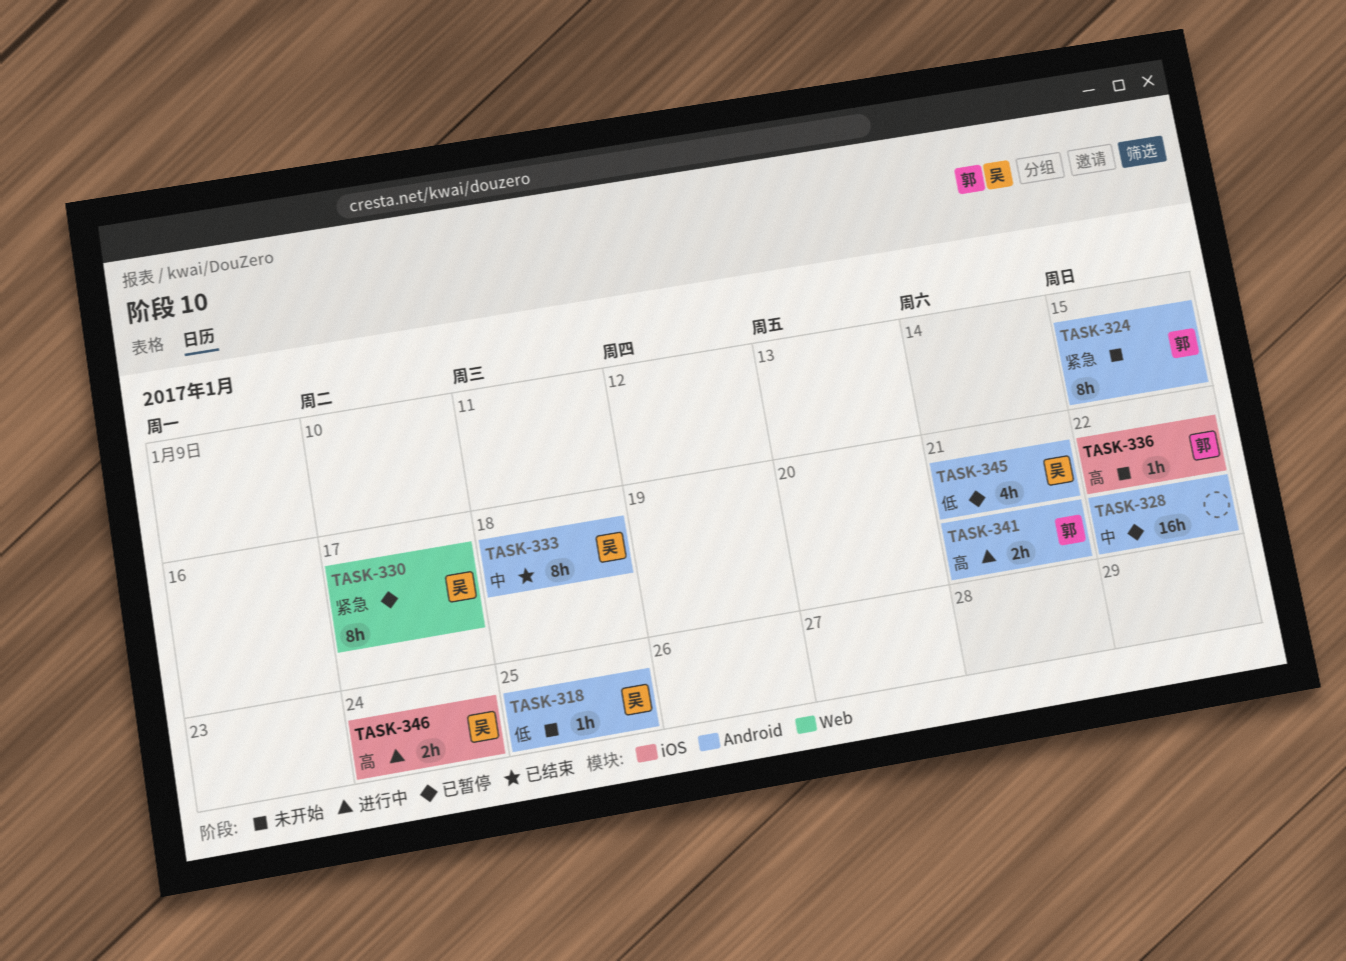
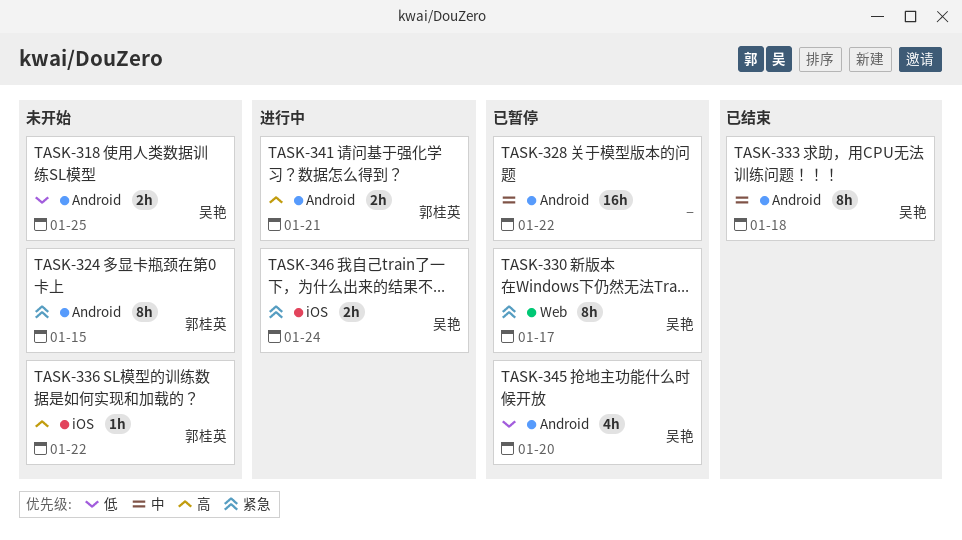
TASK-318, estimate: 1h -> 2h
TASK-345, due: Jan 21 -> Jan 20
TASK-346, priority: 高 -> 紧急

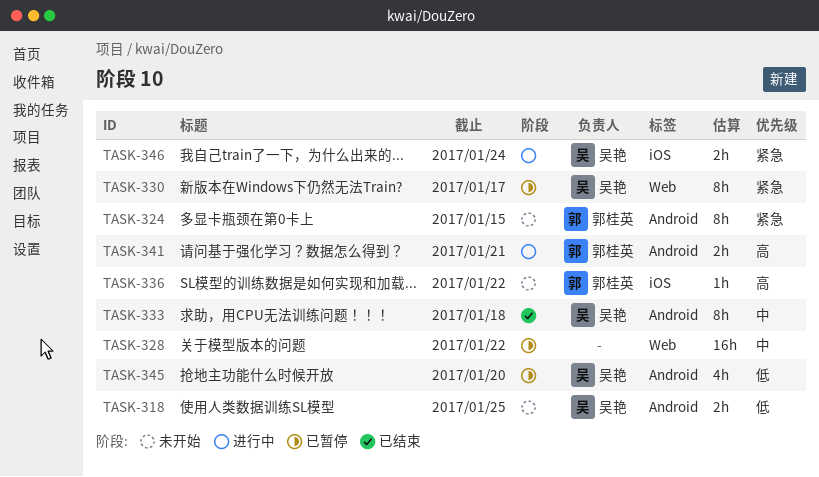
TASK-328, label: Android -> Web

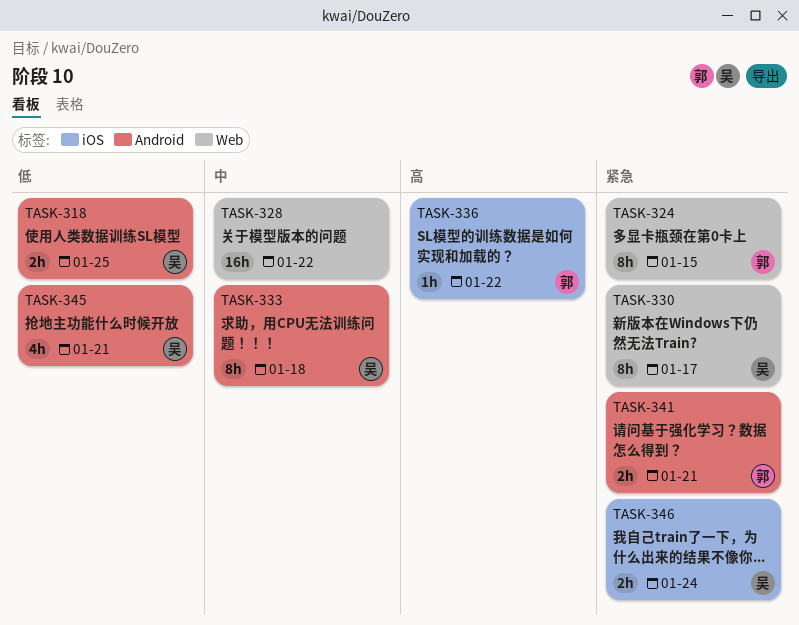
TASK-324, label: Android -> Web
TASK-341, priority: 高 -> 紧急
TASK-345, due: Jan 20 -> Jan 21

